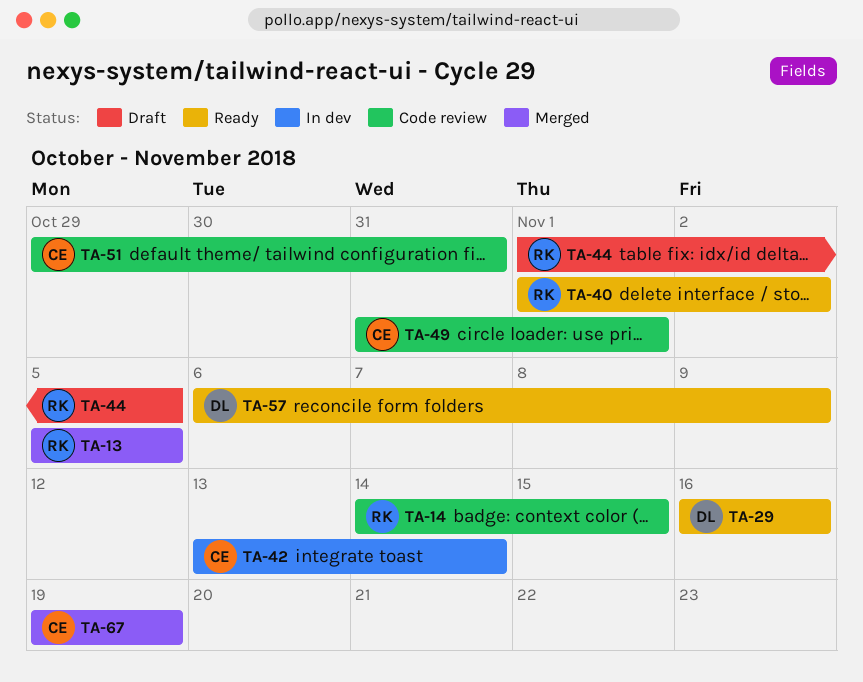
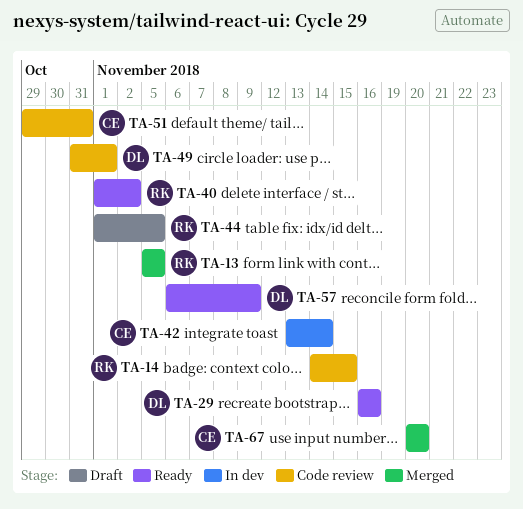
TA-49, owner: CE -> DL
TA-67, start: Nov 19 -> Nov 20
TA-67, due: Nov 19 -> Nov 20

